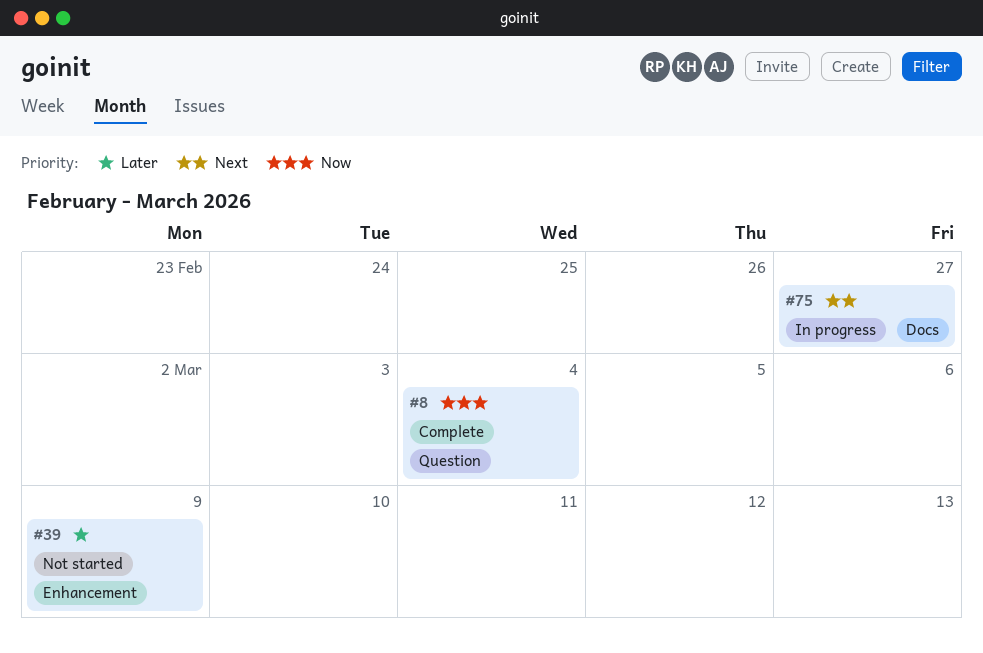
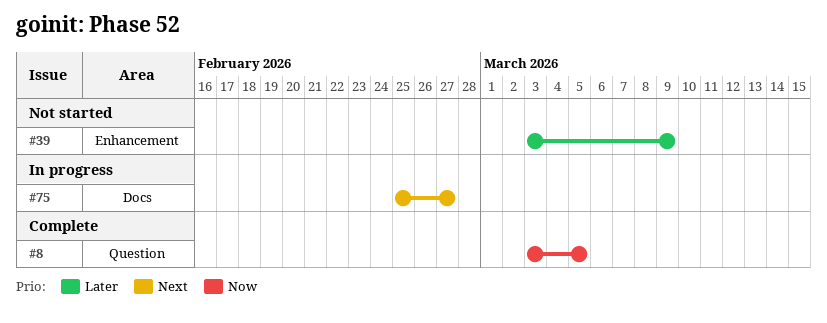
#8, due: Mar 4 -> Mar 5

